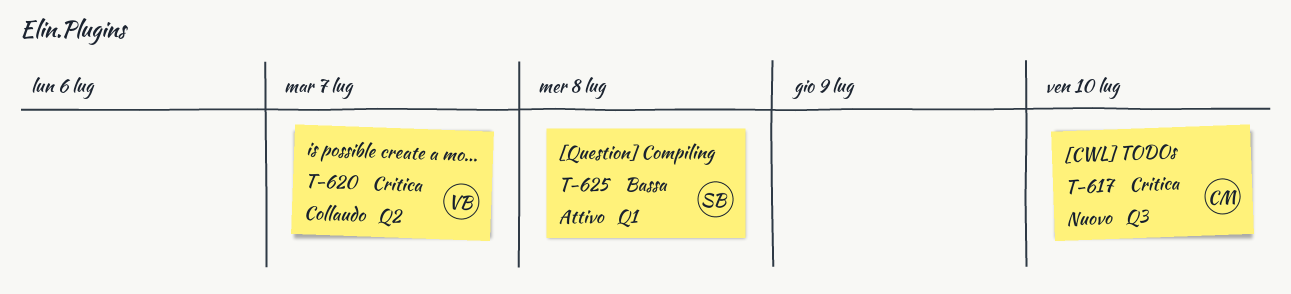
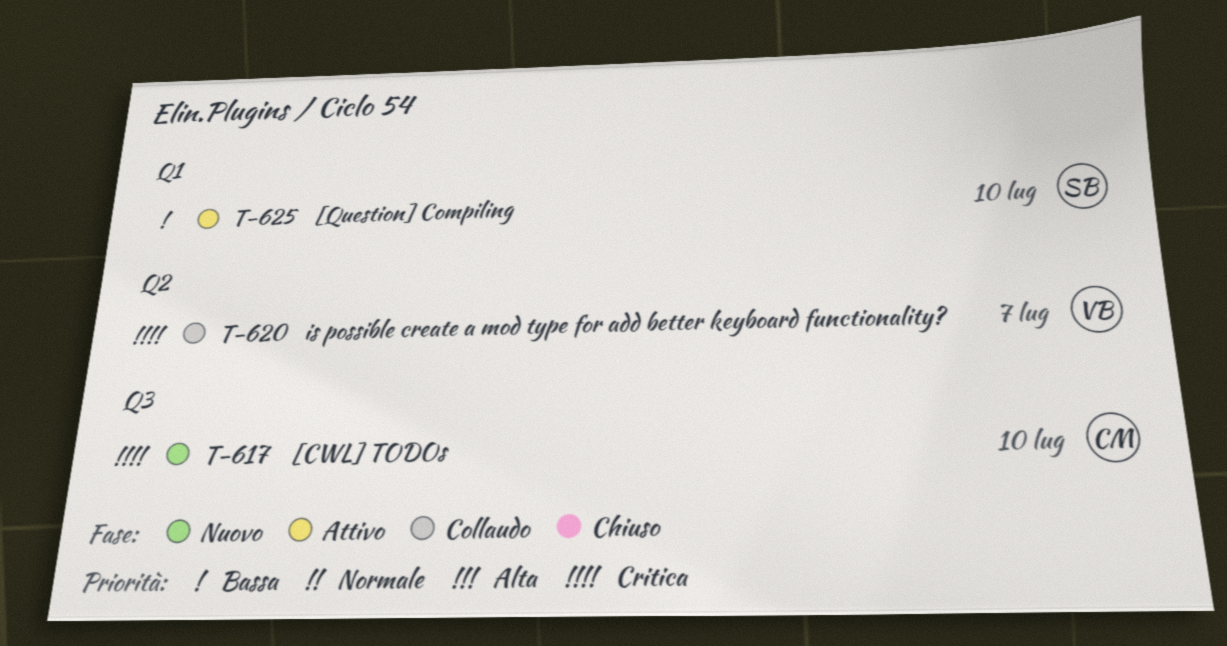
T-625, due: Jul 8 -> Jul 10

